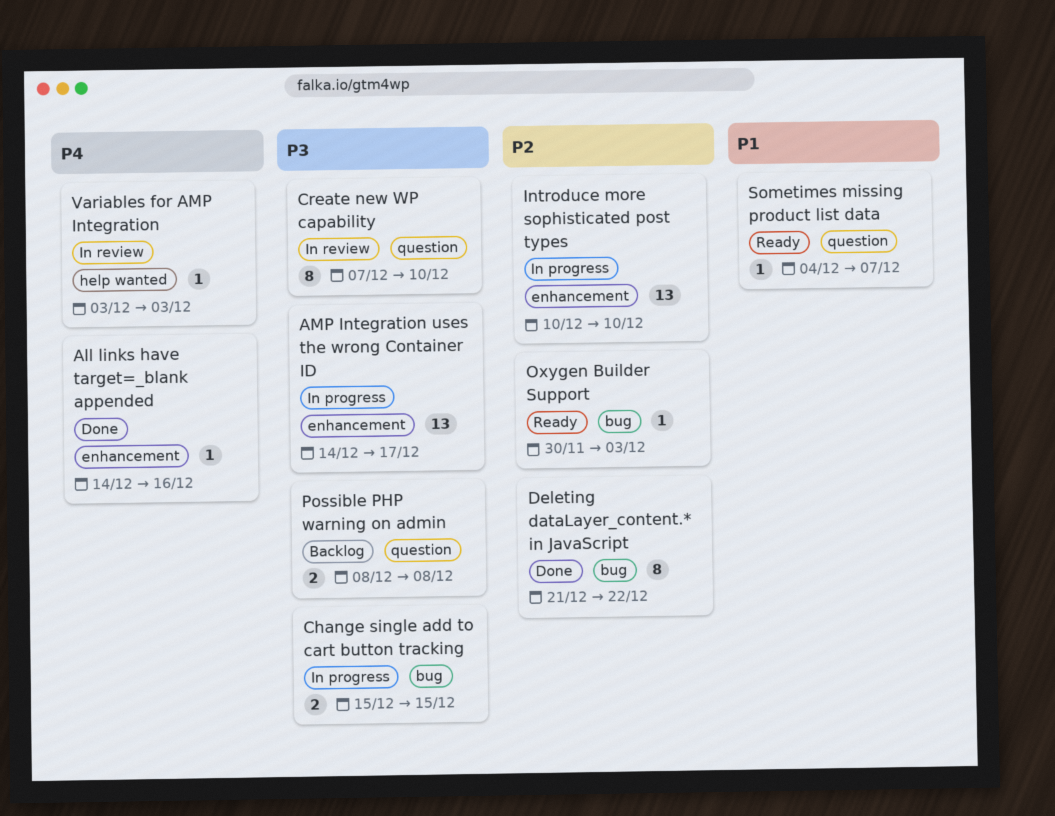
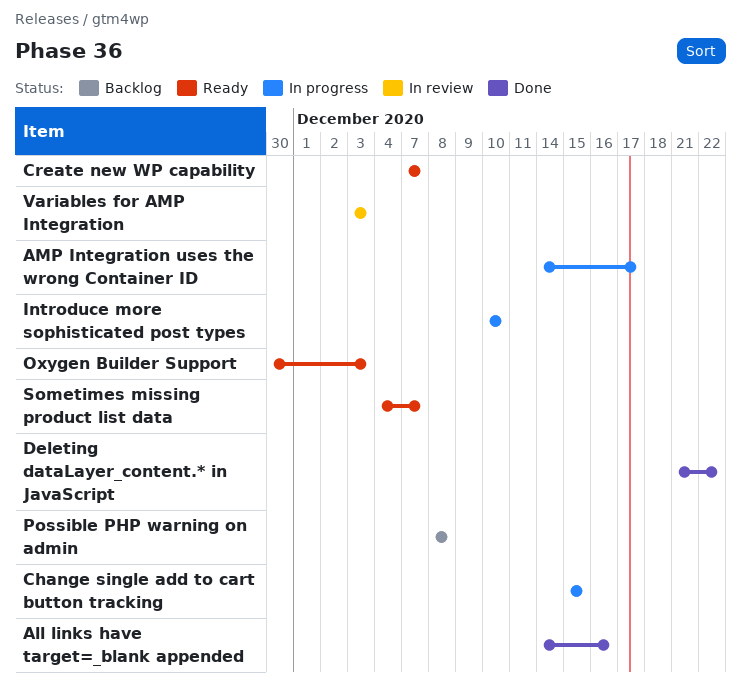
Create new WP capability, status: In review -> Ready
Create new WP capability, due: Dec 10 -> Dec 7

